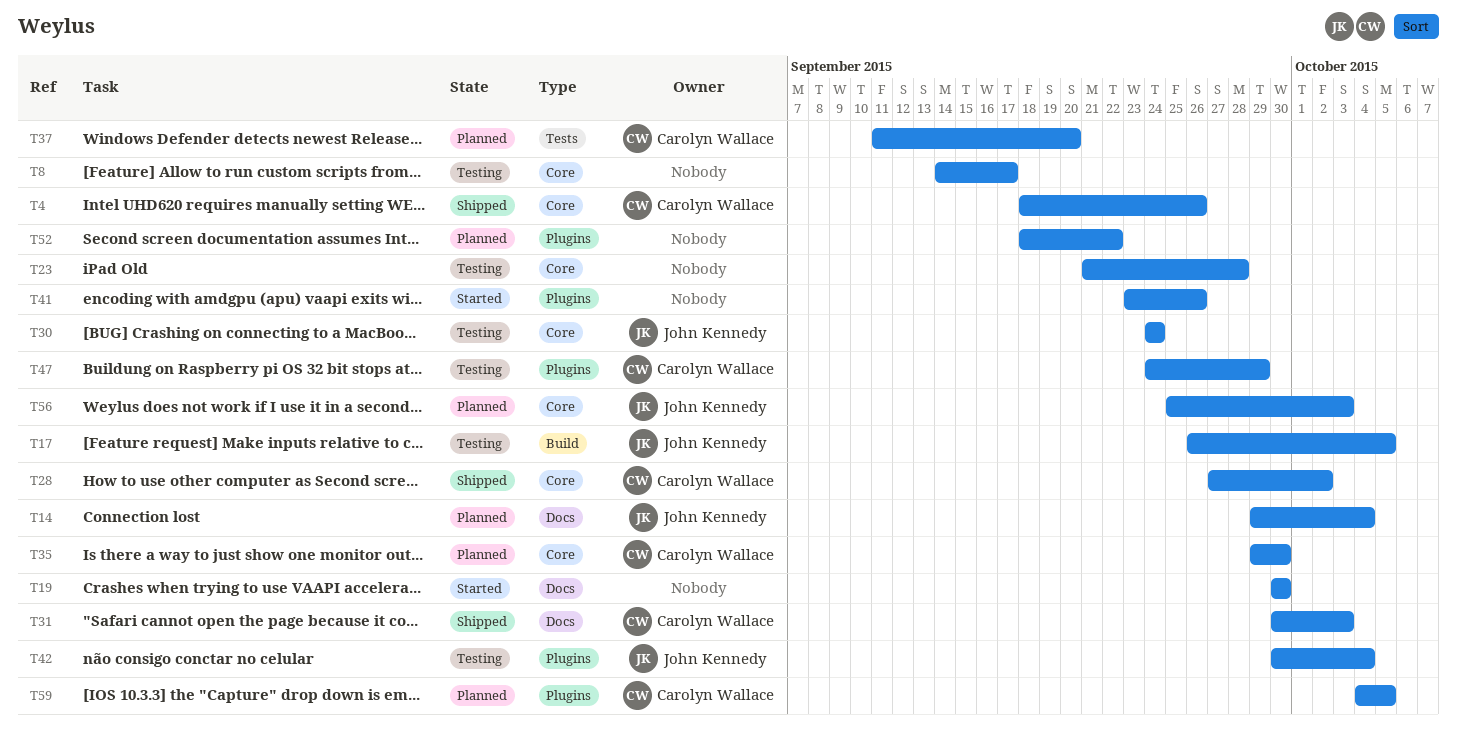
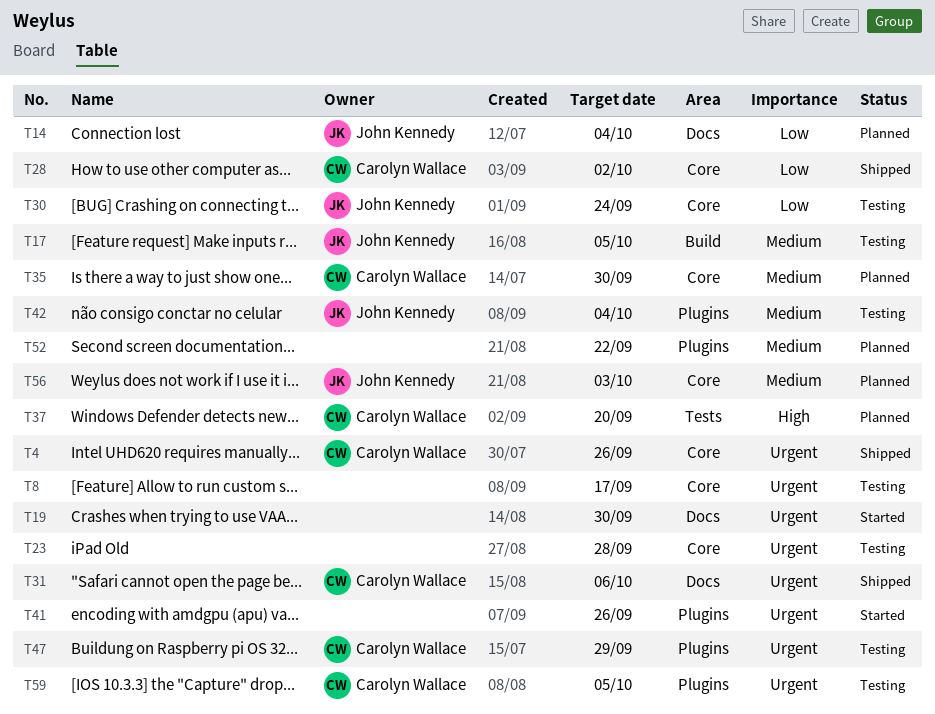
T31, due: Oct 3 -> Oct 6
T59, status: Planned -> Testing

